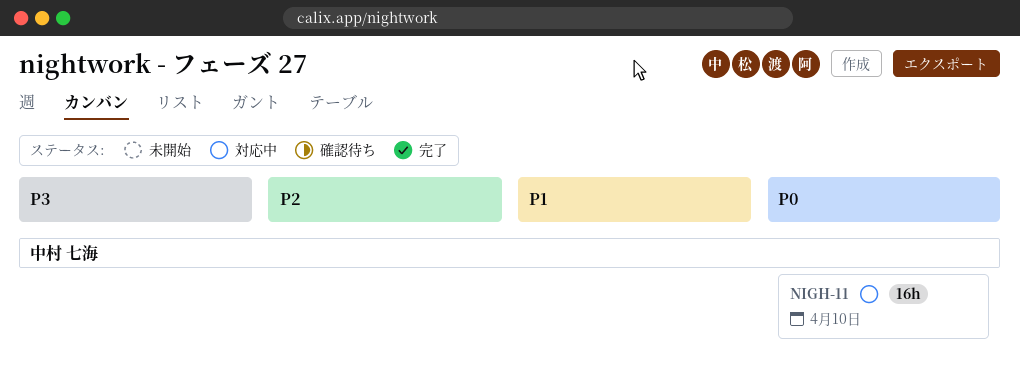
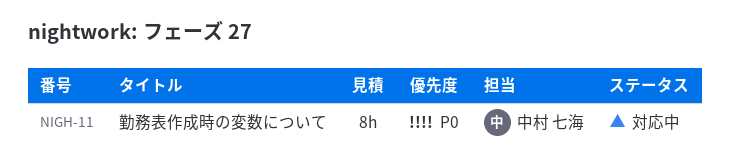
NIGH-11, estimate: 16h -> 8h

